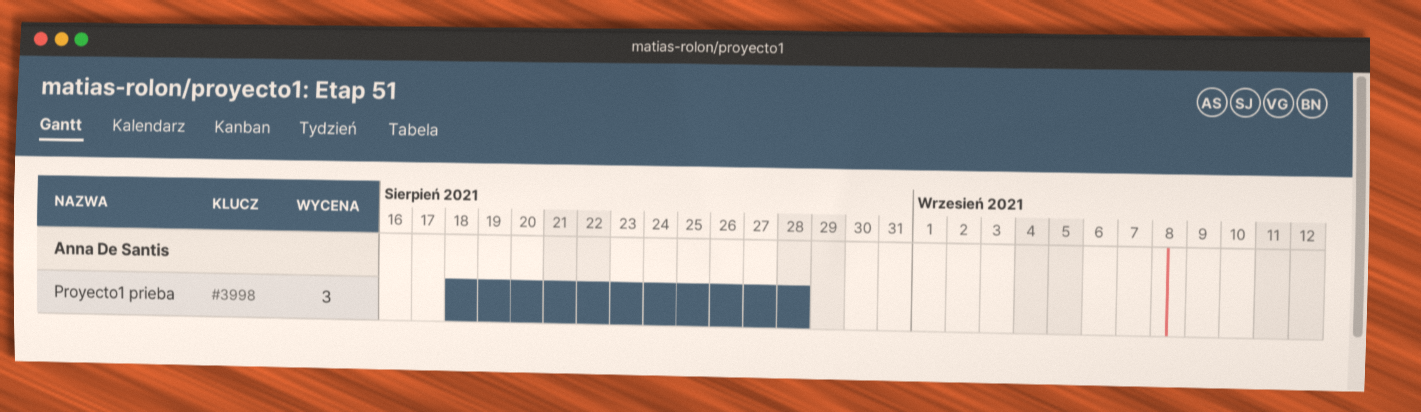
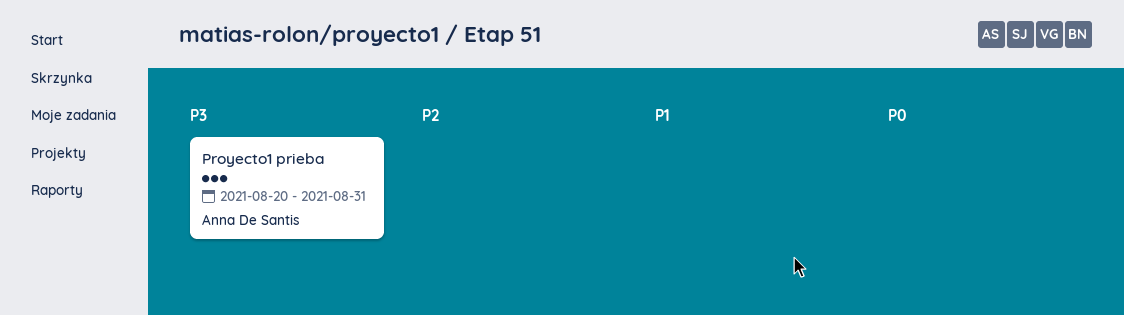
Proyecto1 prieba, start: Aug 18 -> Aug 20
Proyecto1 prieba, due: Aug 28 -> Aug 31

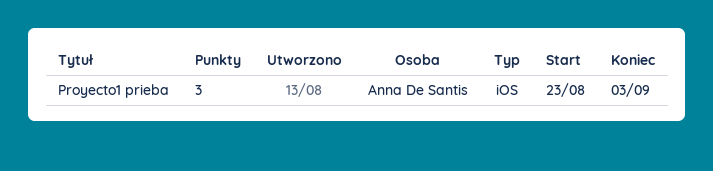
Proyecto1 prieba, start: Aug 20 -> Aug 23
Proyecto1 prieba, due: Aug 31 -> Sep 3

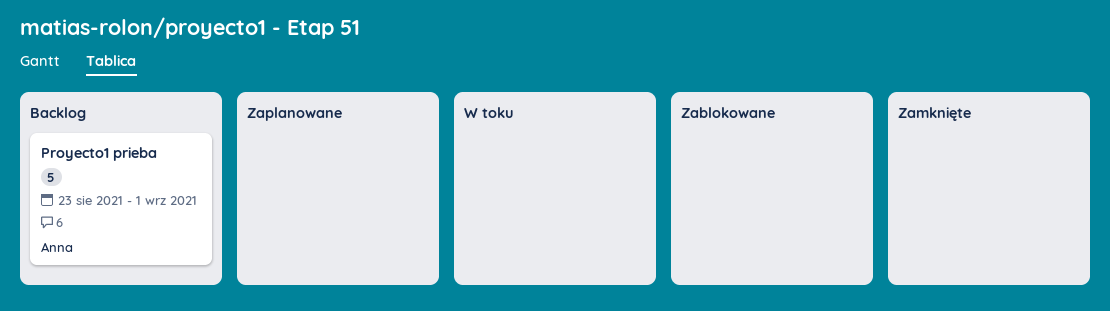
Proyecto1 prieba, estimate: 3 -> 5
Proyecto1 prieba, due: Sep 3 -> Sep 1

